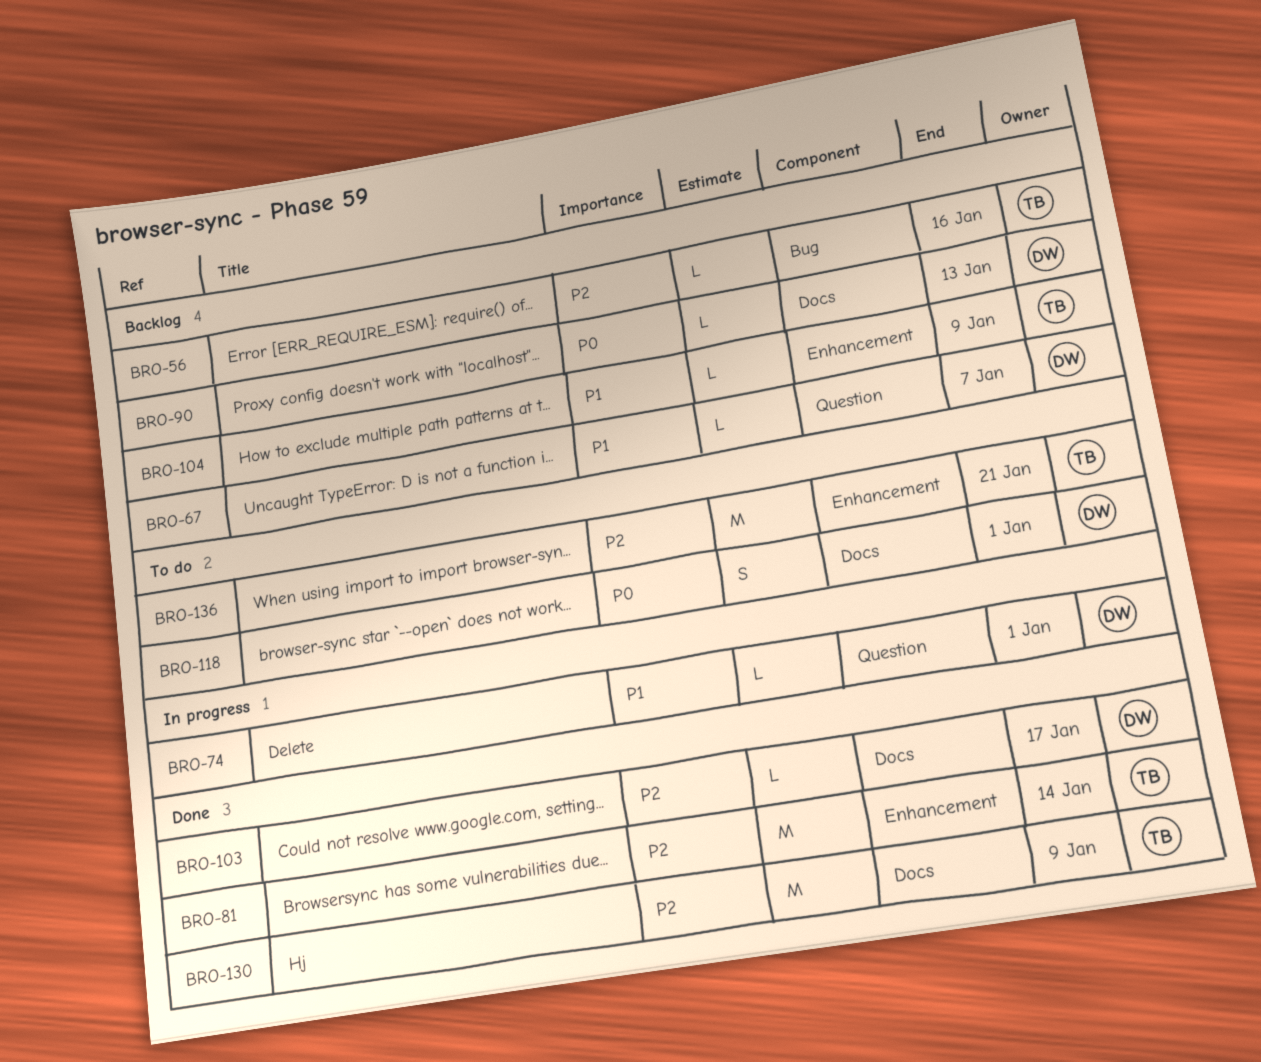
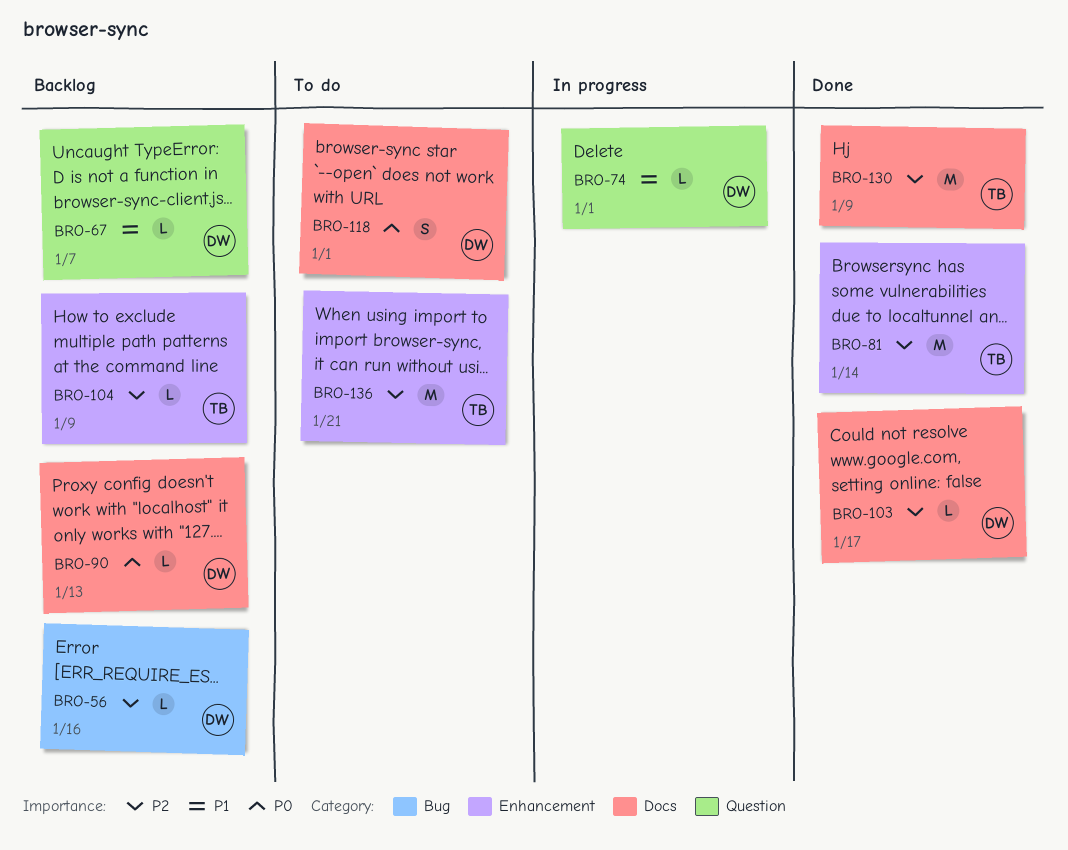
BRO-56, owner: TB -> DW
BRO-104, priority: P1 -> P2

